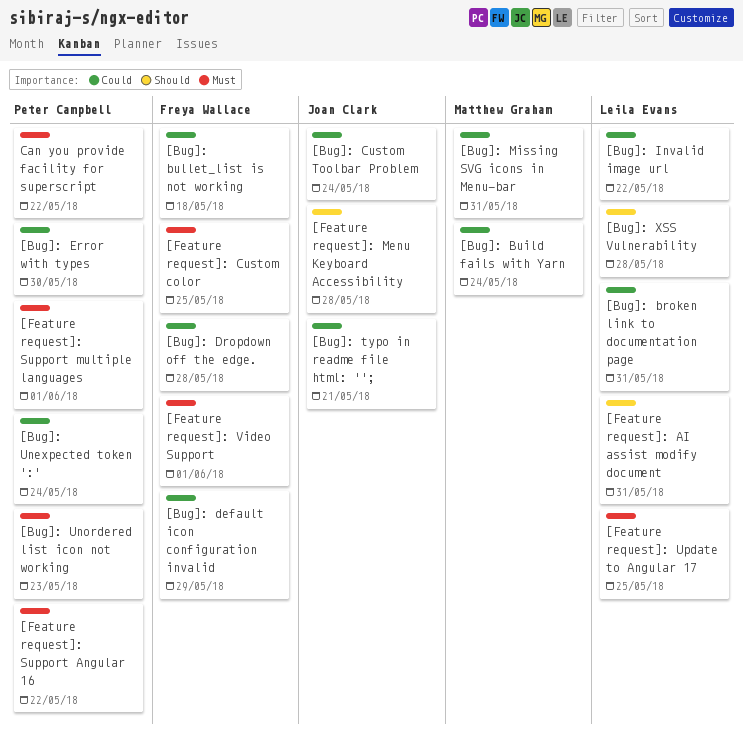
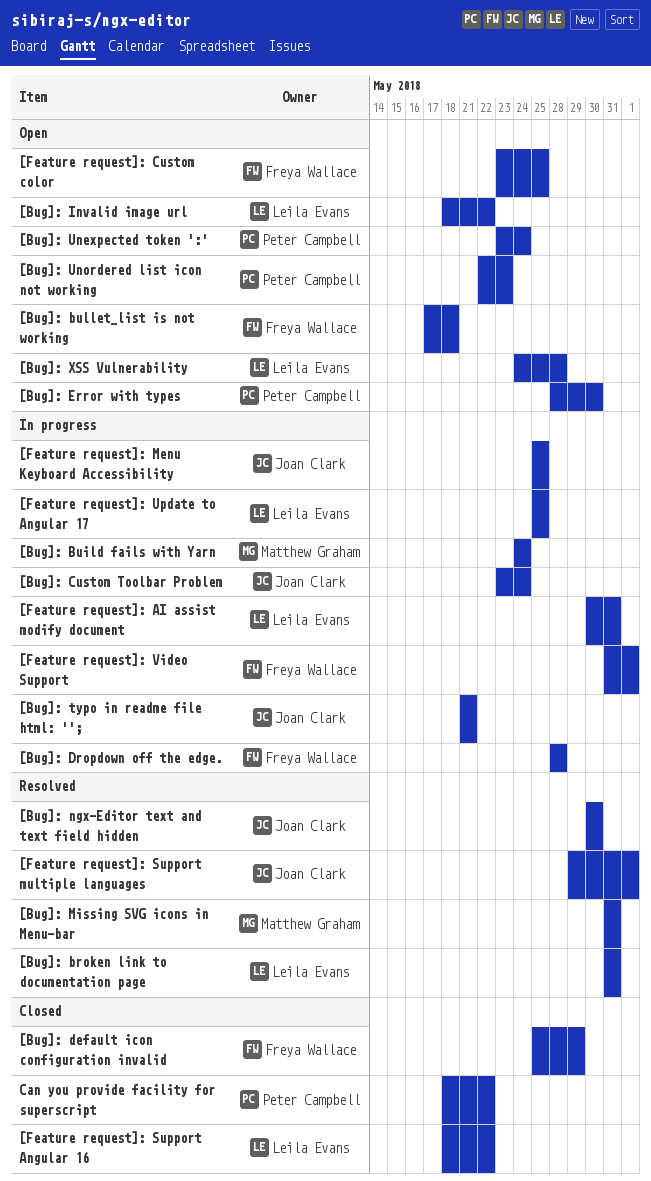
[Bug]: ngx-Editor text and text field hidden: none -> present
[Feature request]: Menu Keyboard Accessibility, due: May 28 -> May 25
[Feature request]: Support Angular 16, owner: Peter Campbell -> Leila Evans
[Feature request]: Support multiple languages, owner: Peter Campbell -> Joan Clark

